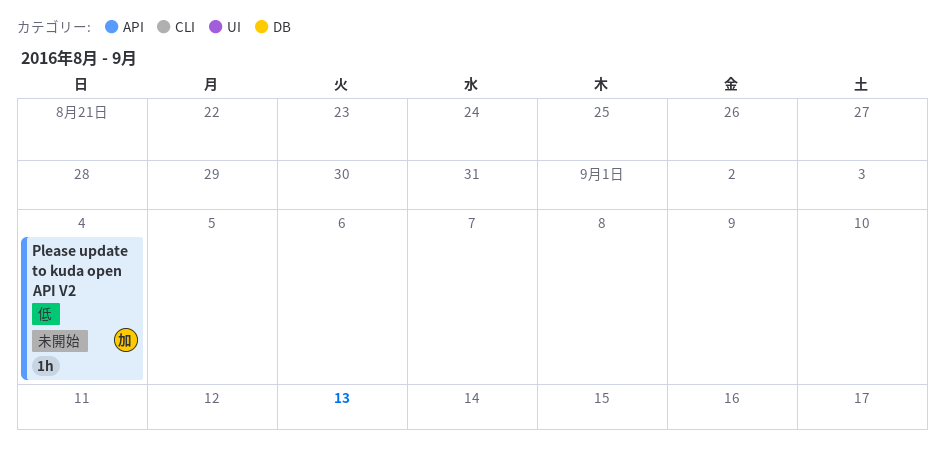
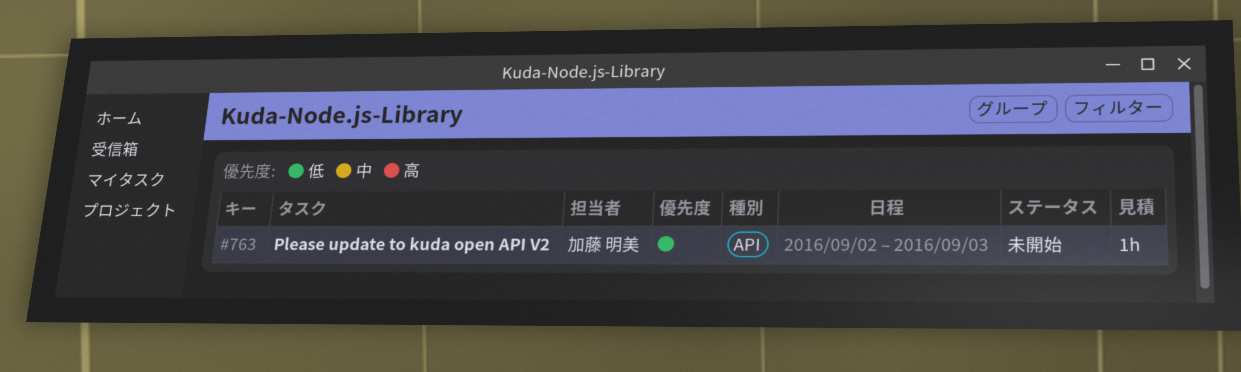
Please update to kuda open API V2, due: Sep 4 -> Sep 3

